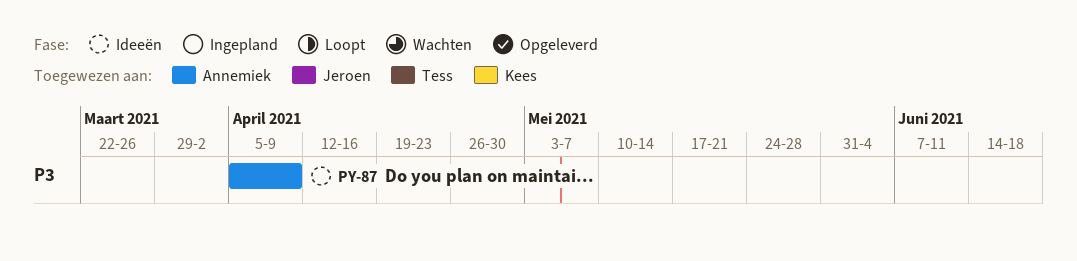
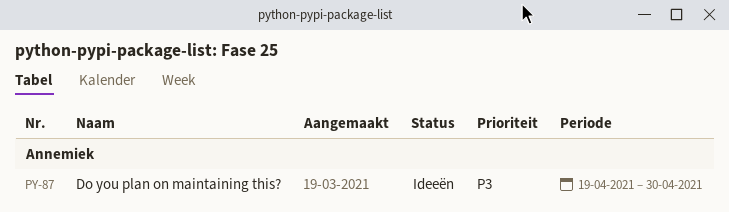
PY-87, start: Apr 5 -> Apr 19
PY-87, due: Apr 9 -> Apr 30

